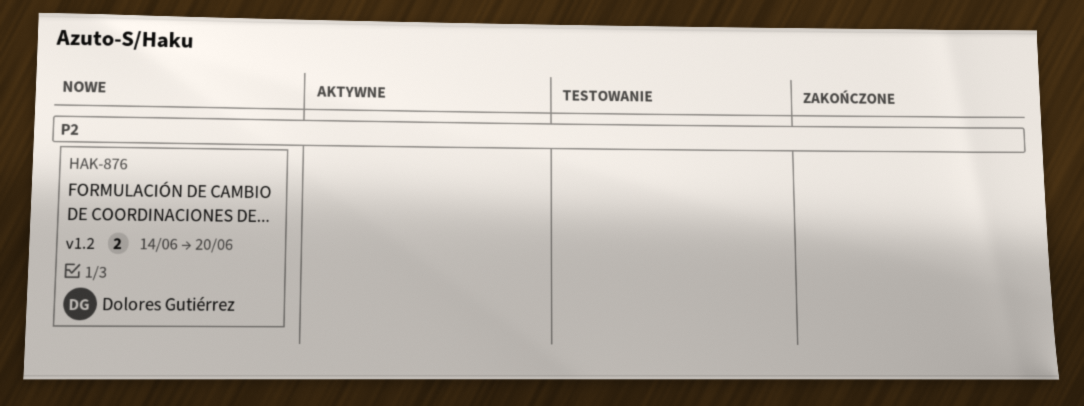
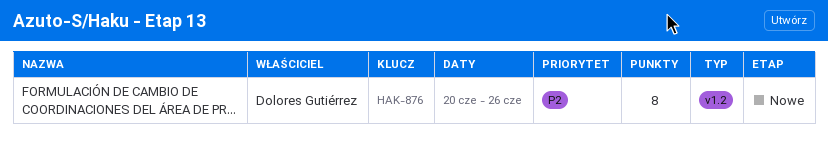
HAK-876, estimate: 2 -> 8
HAK-876, start: Jun 14 -> Jun 20
HAK-876, due: Jun 20 -> Jun 26

